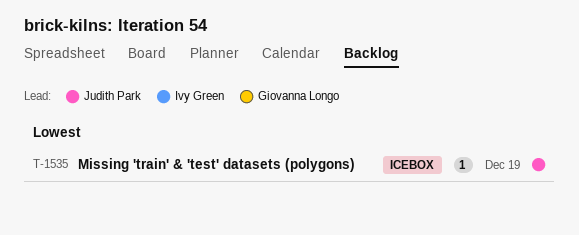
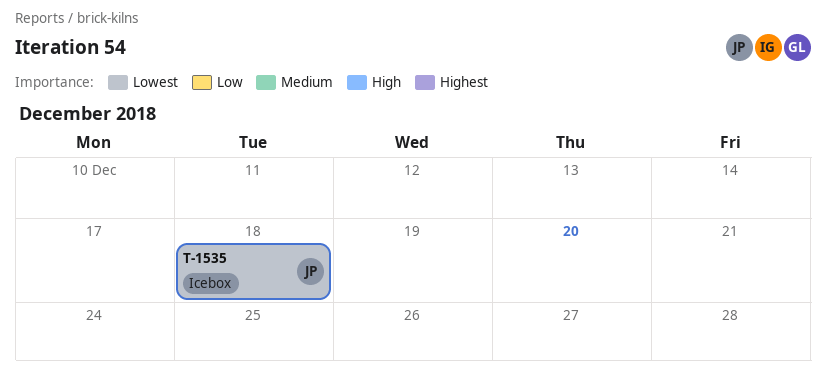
T-1535, due: Dec 19 -> Dec 18

